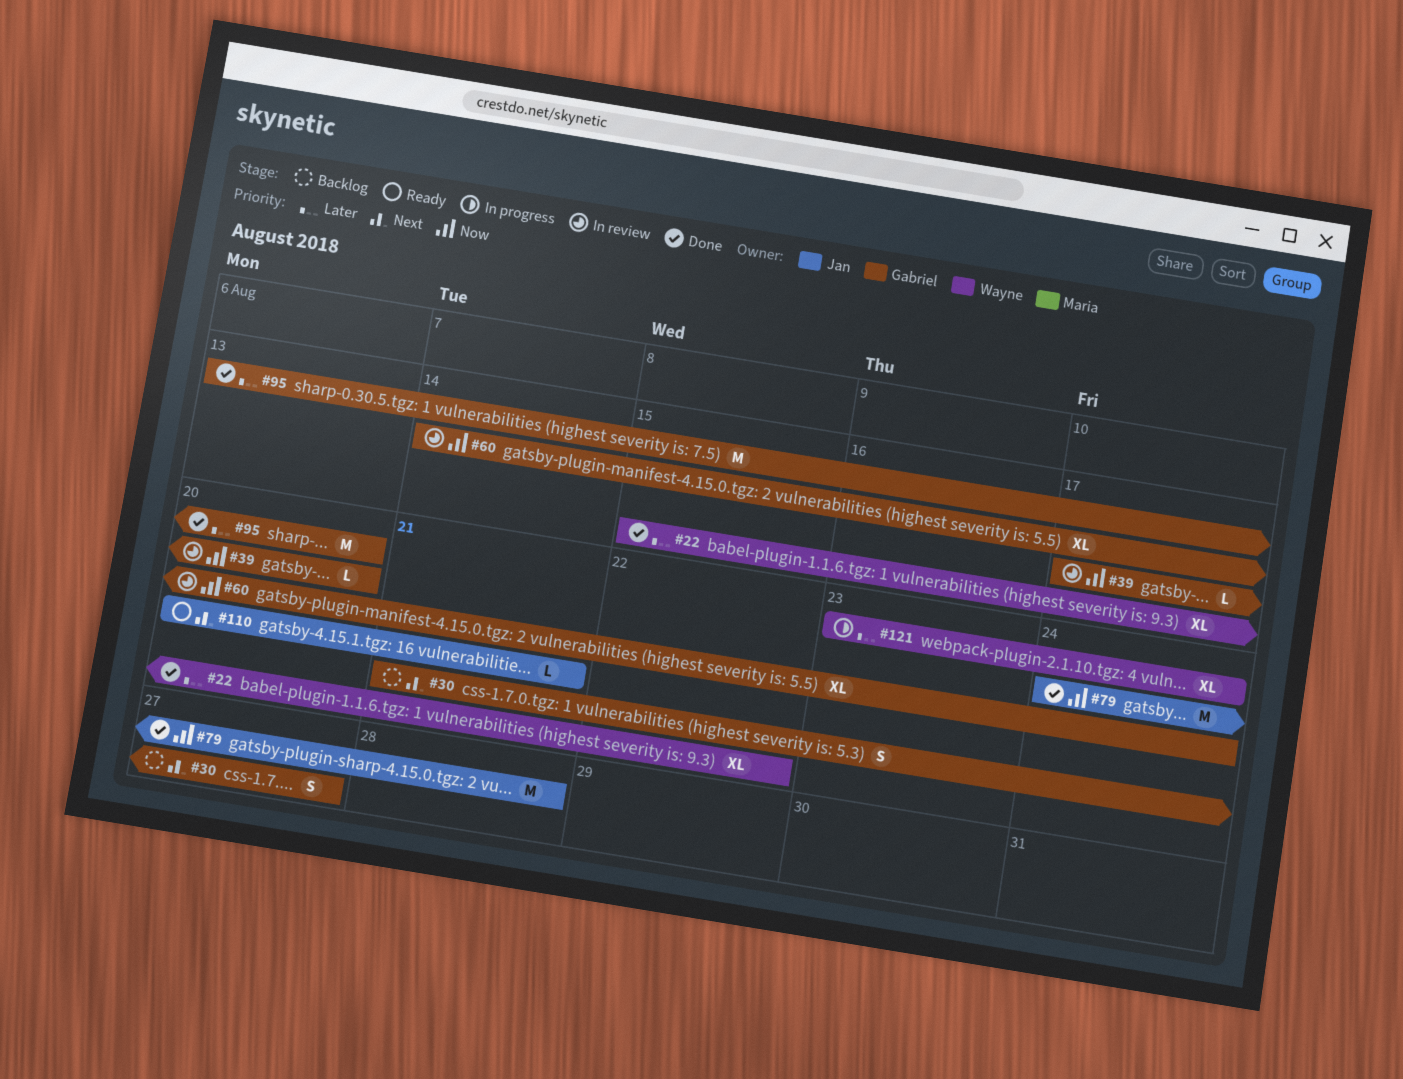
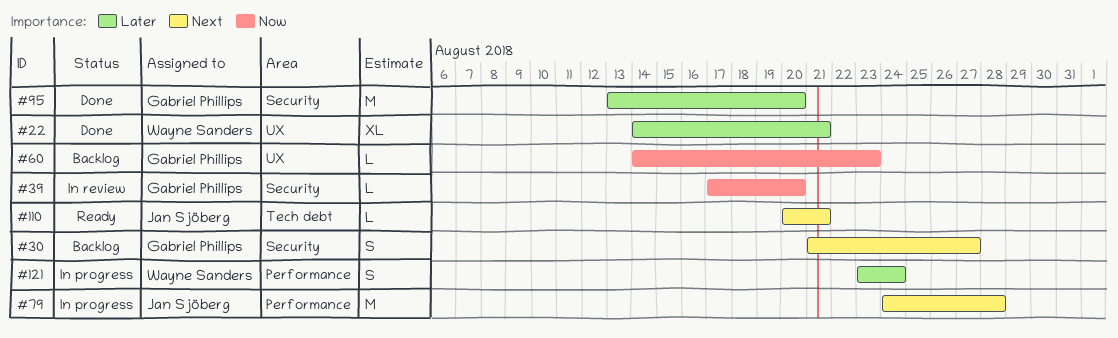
#22, start: Aug 15 -> Aug 14
#22, due: Aug 22 -> Aug 21
#60, status: In review -> Backlog
#60, estimate: XL -> L
#60, due: Aug 24 -> Aug 23
#79, status: Done -> In progress
#79, priority: Now -> Next
#121, estimate: XL -> S

